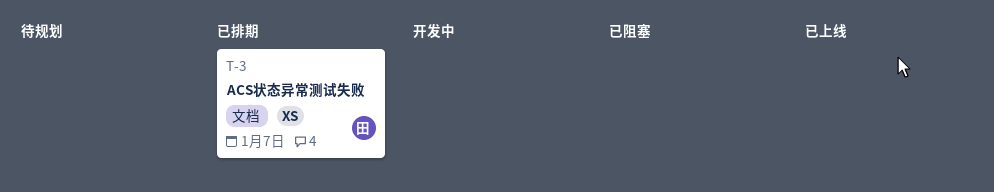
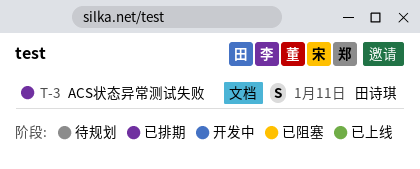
T-3, estimate: XS -> S
T-3, due: Jan 7 -> Jan 11

